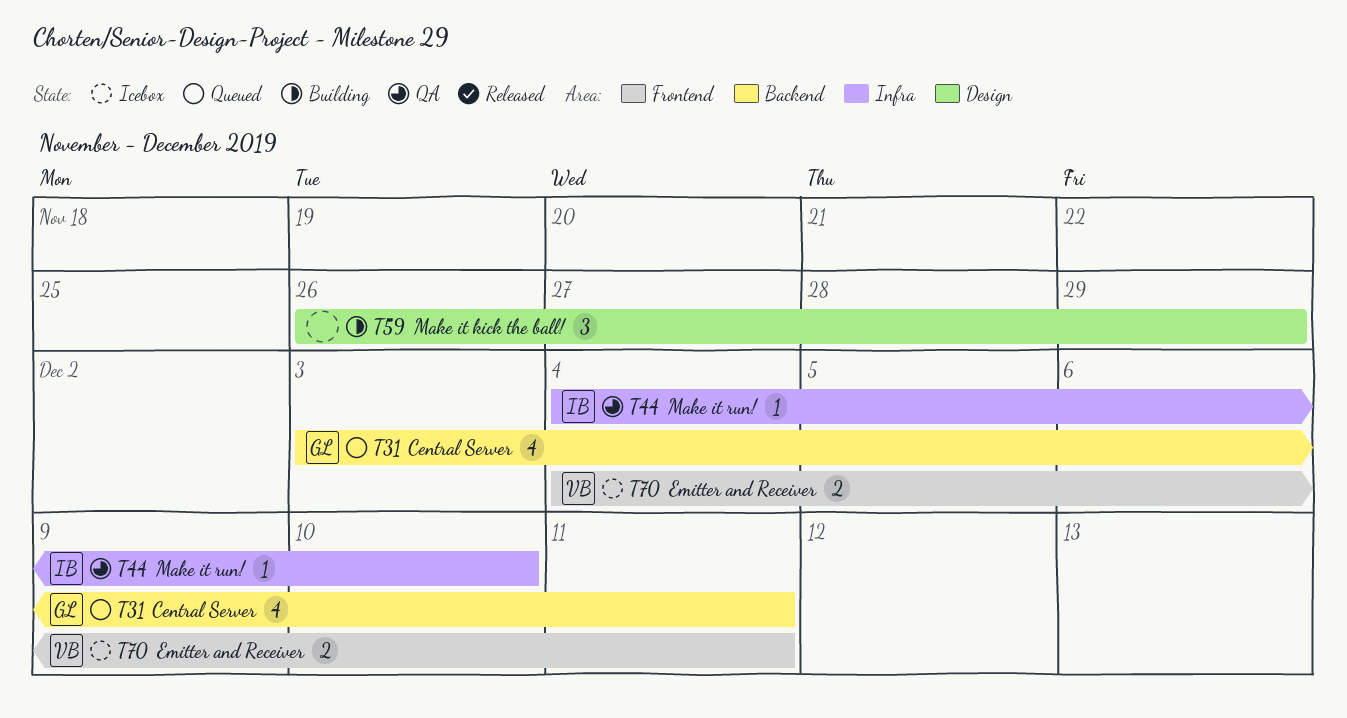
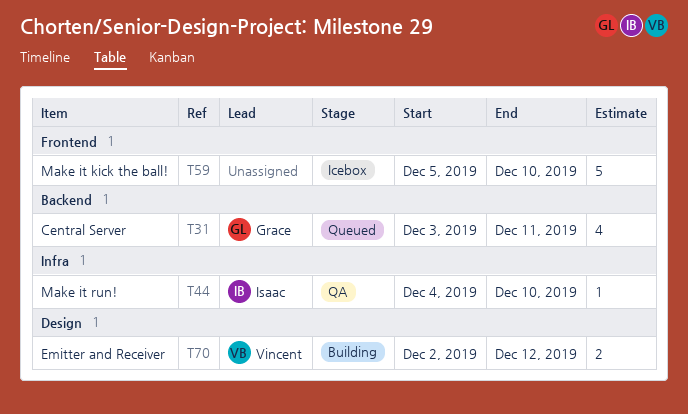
T59, status: Building -> Icebox
T59, label: Design -> Frontend
T59, estimate: 3 -> 5
T59, start: Nov 26 -> Dec 5
T59, due: Nov 29 -> Dec 10
T70, status: Icebox -> Building
T70, label: Frontend -> Design
T70, start: Dec 4 -> Dec 2
T70, due: Dec 11 -> Dec 12

